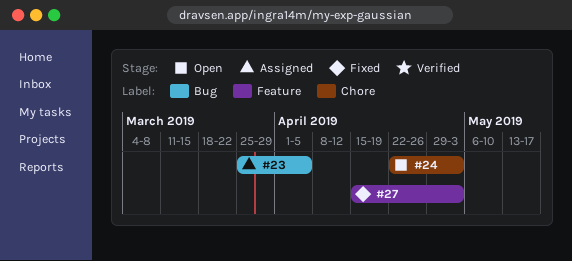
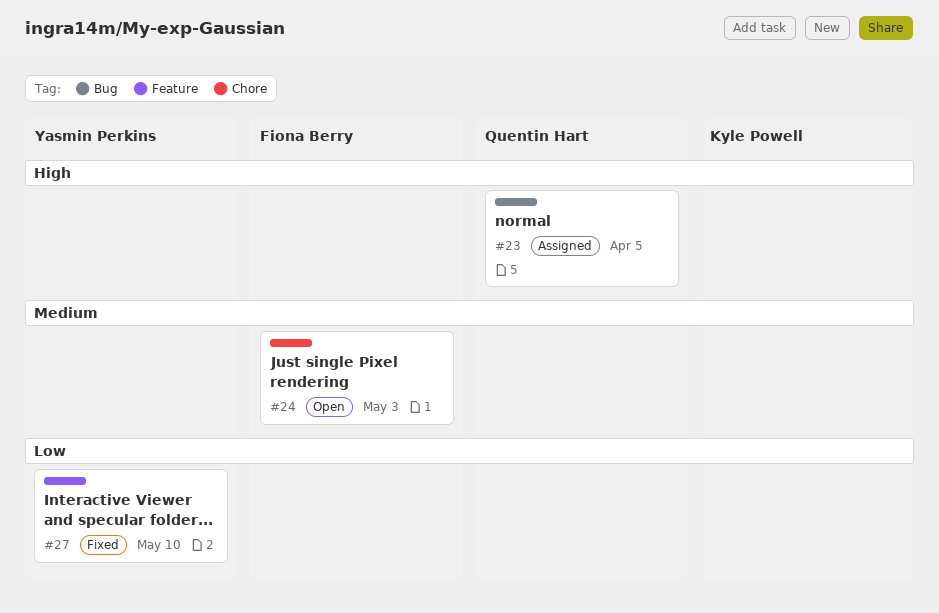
#27, due: May 3 -> May 10

